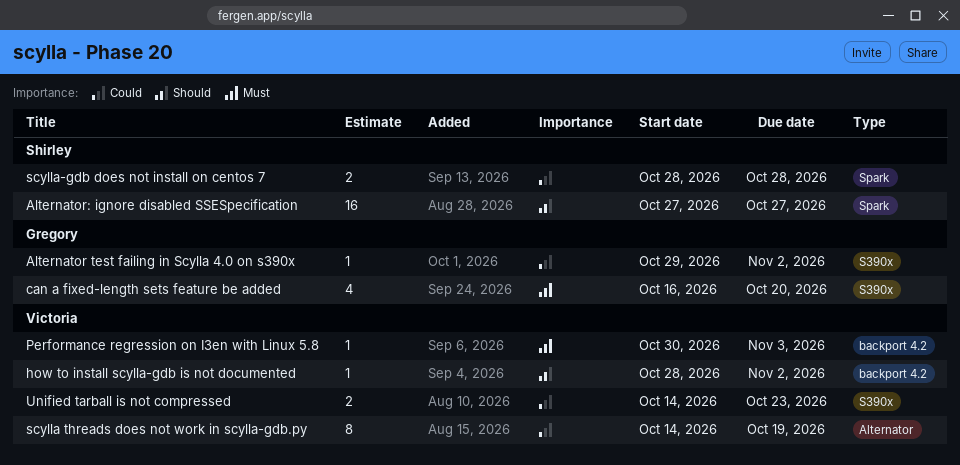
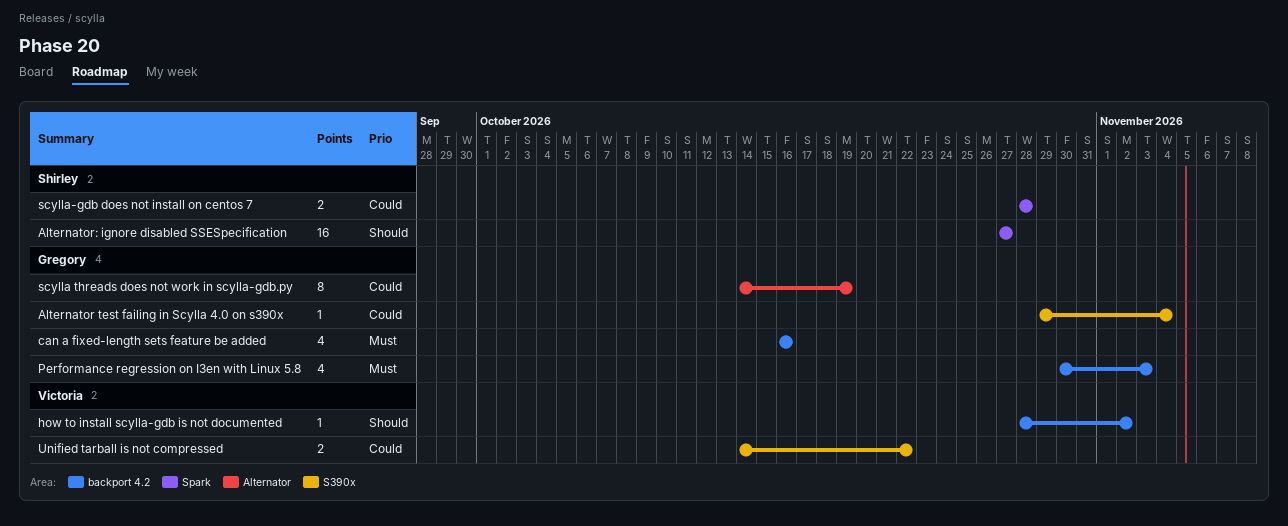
Alternator test failing in Scylla 4.0 on s390x, due: Nov 2 -> Nov 4
can a fixed-length sets feature be added, label: S390x -> backport 4.2
can a fixed-length sets feature be added, due: Oct 20 -> Oct 16
Performance regression on I3en with Linux 5.8, owner: Victoria -> Gregory
Performance regression on I3en with Linux 5.8, estimate: 1 -> 4
scylla threads does not work in scylla-gdb.py, owner: Victoria -> Gregory
Unified tarball is not compressed, due: Oct 23 -> Oct 22

